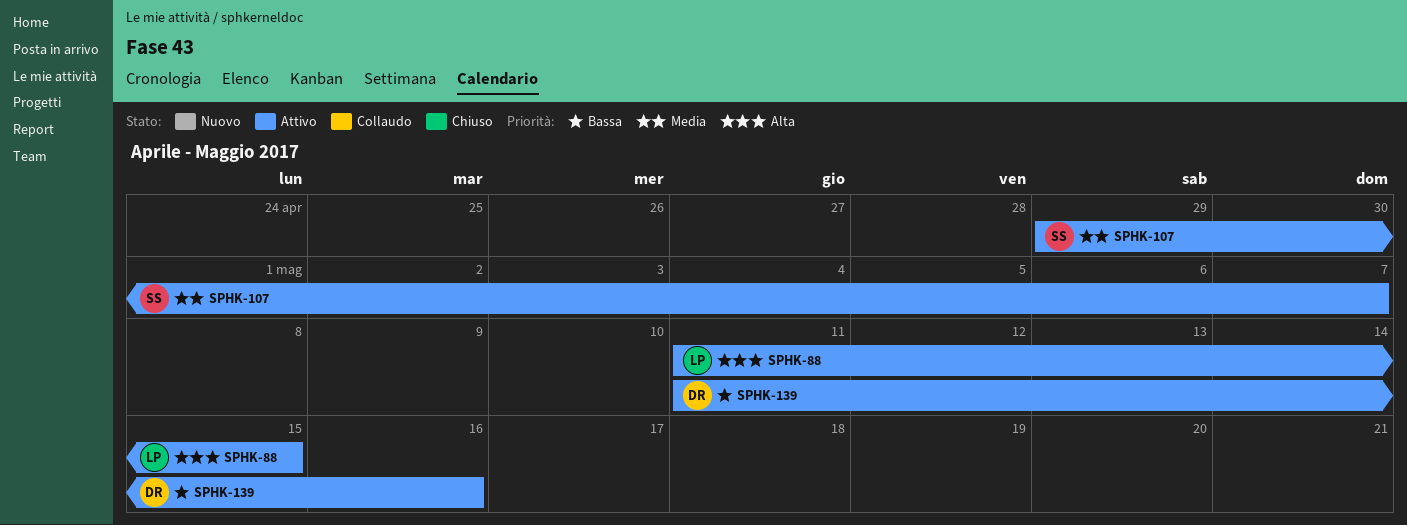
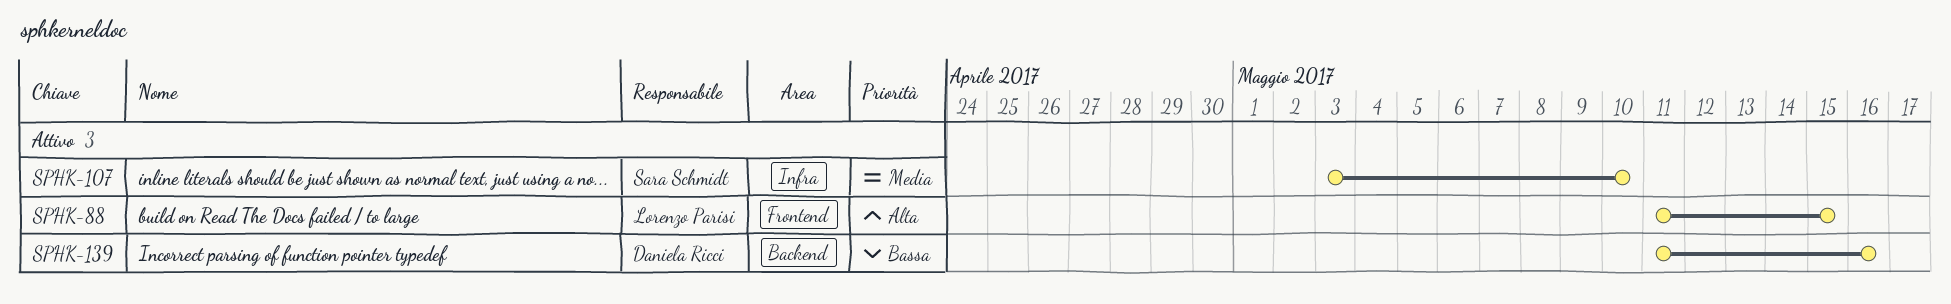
SPHK-107, start: Apr 29 -> May 3
SPHK-107, due: May 7 -> May 10

